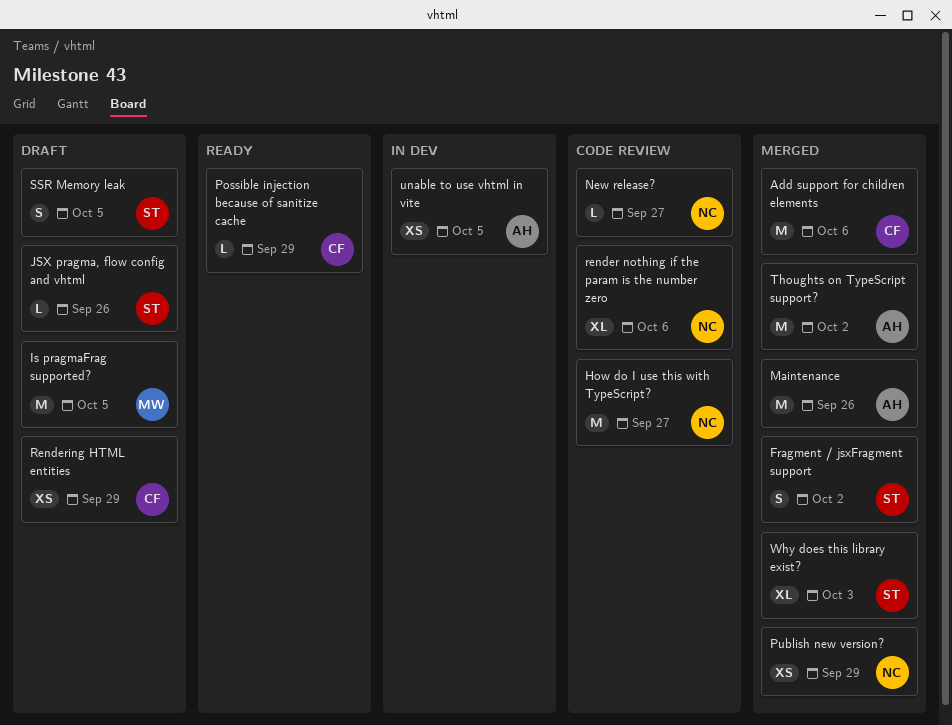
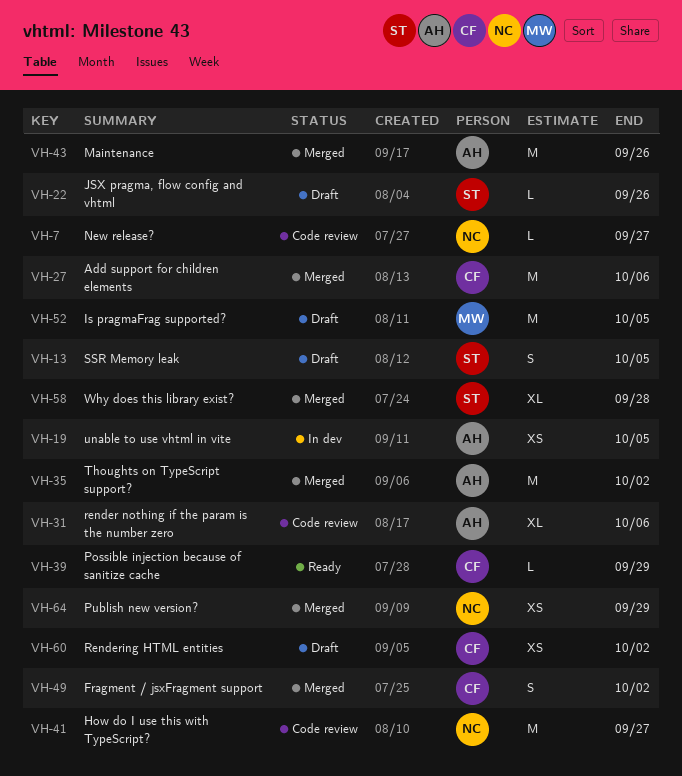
Fragment / jsxFragment support, owner: ST -> CF
render nothing if the param is the number zero, owner: NC -> AH
Rendering HTML entities, due: Sep 29 -> Oct 2
Why does this library exist?, due: Oct 3 -> Sep 28

